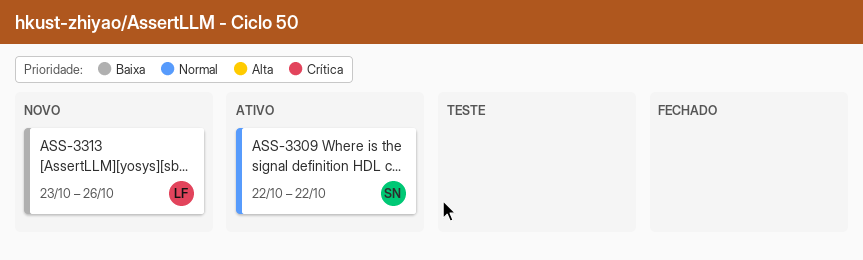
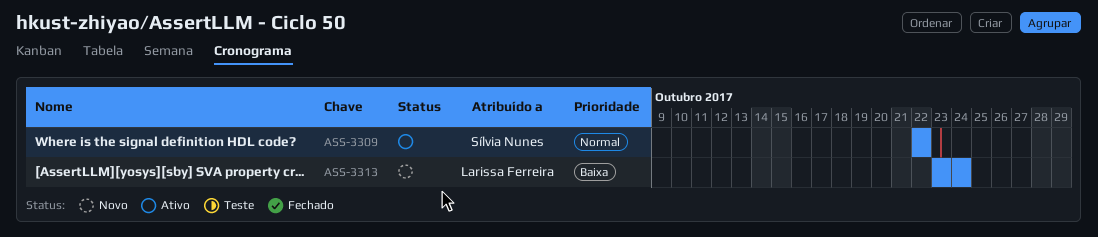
ASS-3313, due: Oct 26 -> Oct 24

